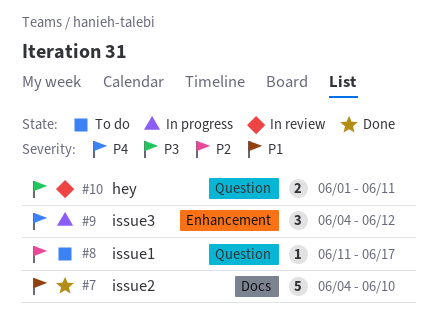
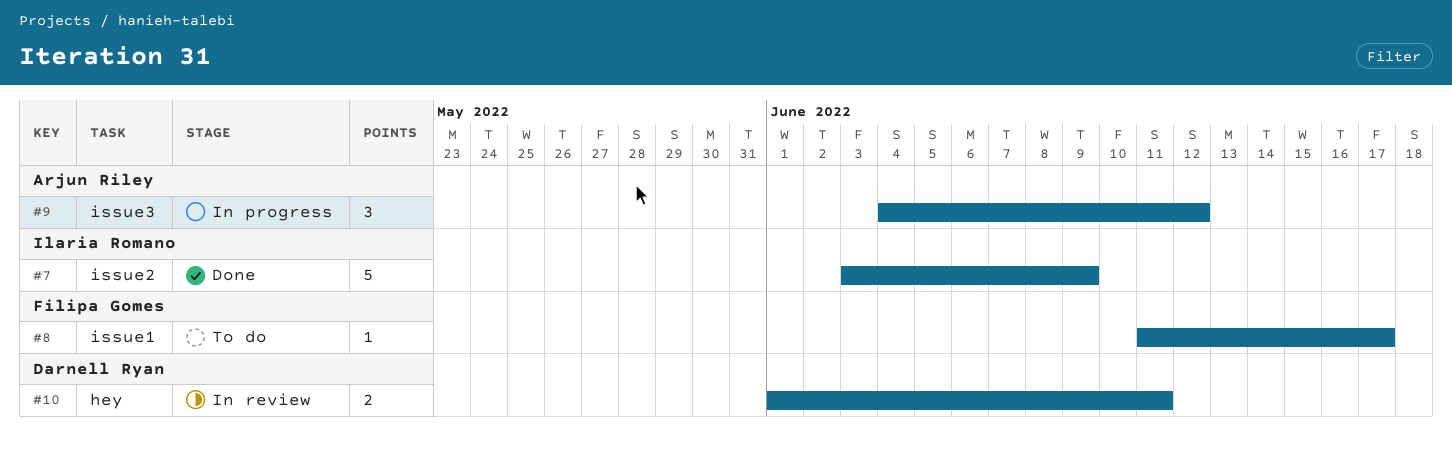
#7, start: Jun 4 -> Jun 3
#7, due: Jun 10 -> Jun 9

